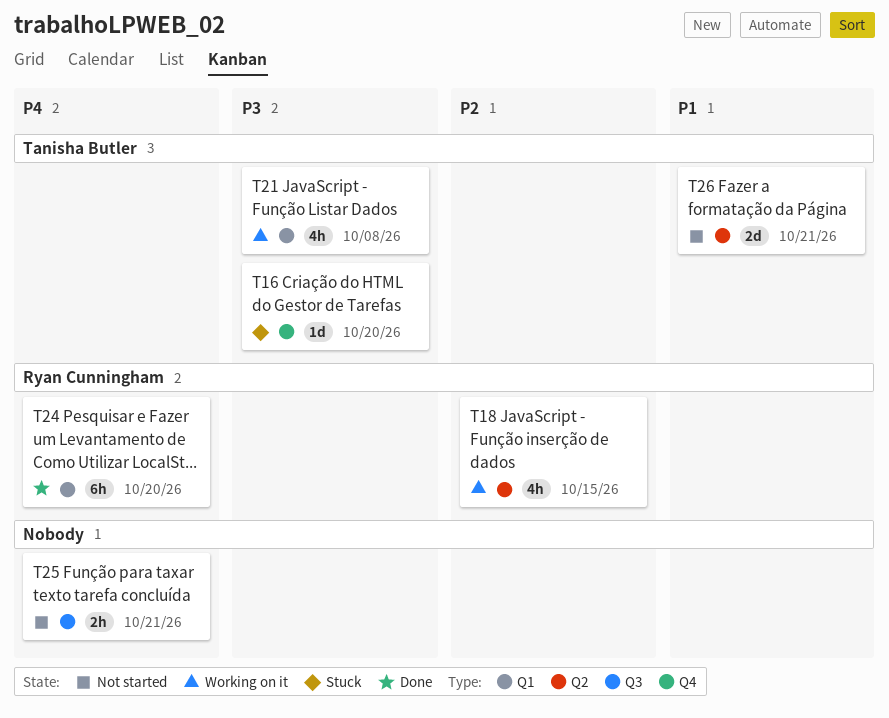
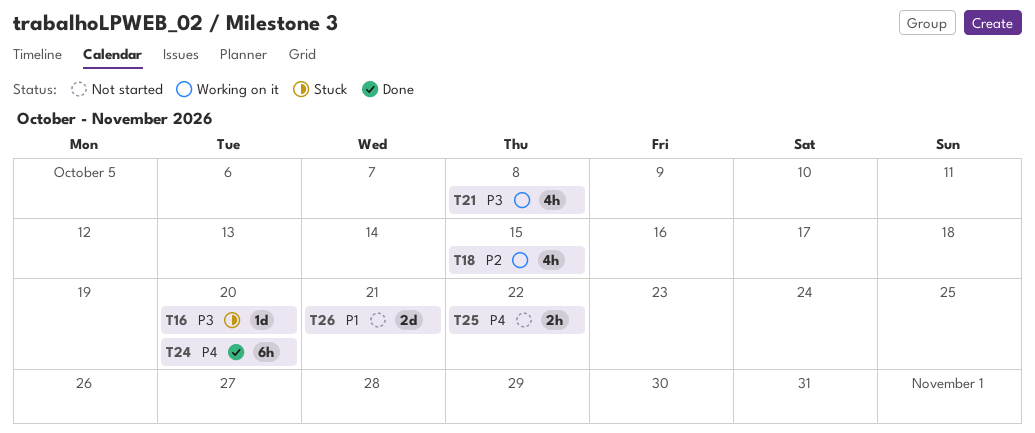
T25, due: Oct 21 -> Oct 22

